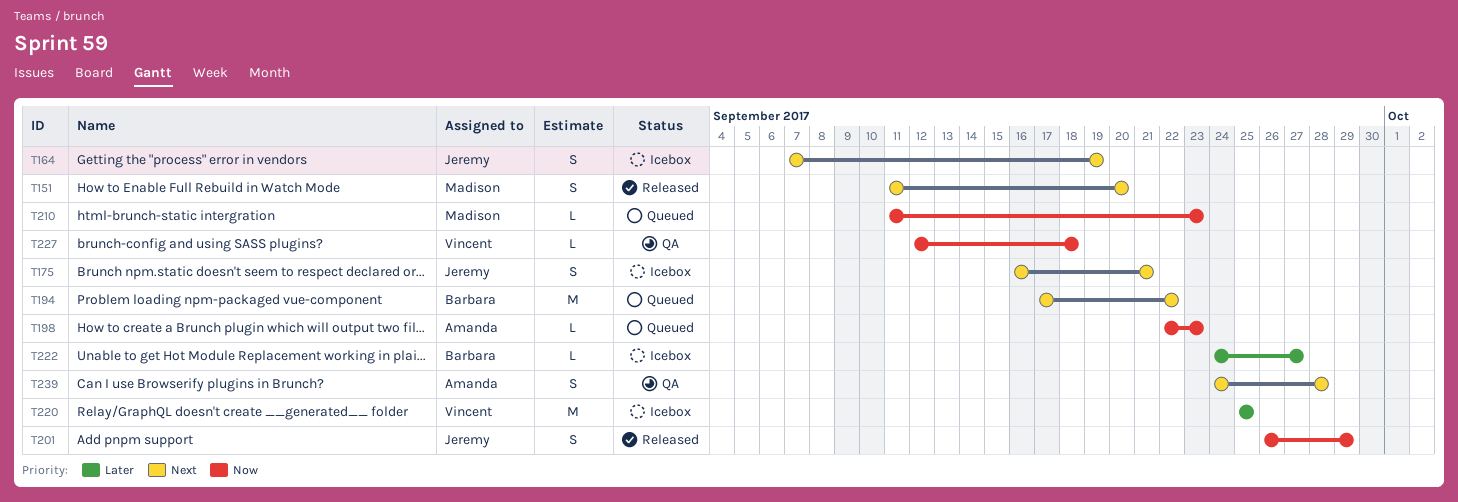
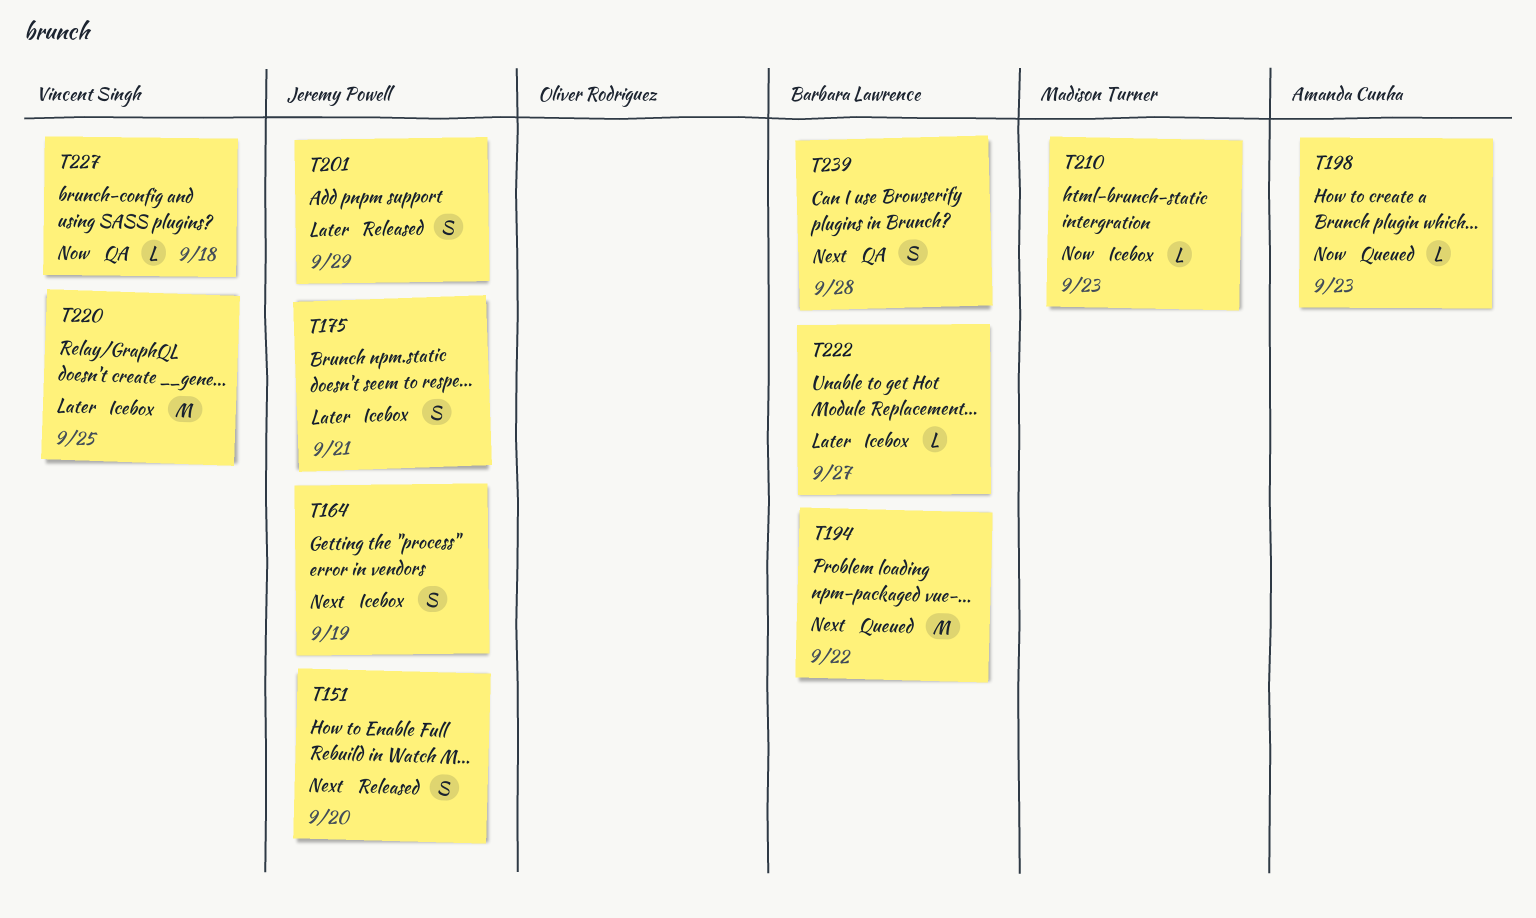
T151, owner: Madison Turner -> Jeremy Powell
T175, priority: Next -> Later
T201, priority: Now -> Later
T210, status: Queued -> Icebox
T239, owner: Amanda Cunha -> Barbara Lawrence

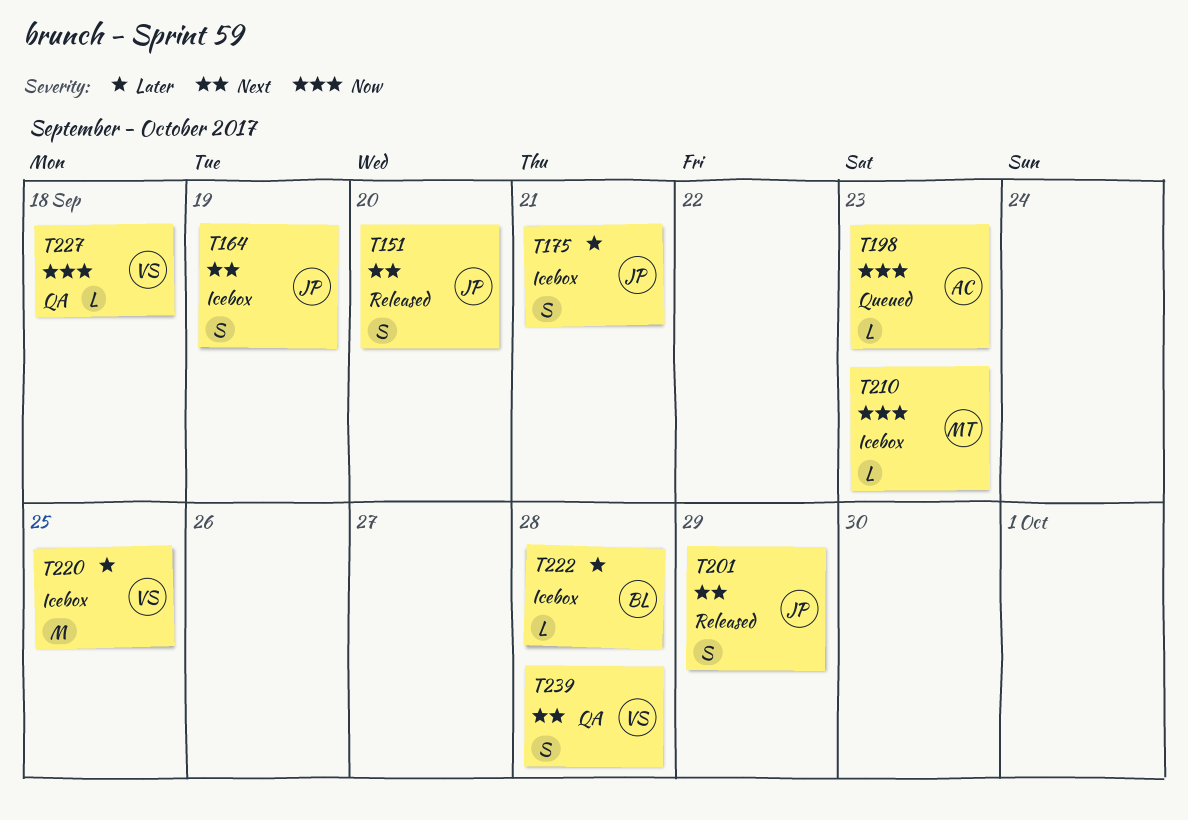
T194: present -> none
T201, priority: Later -> Next
T222, due: Sep 27 -> Sep 28
T239, owner: Barbara Lawrence -> Vincent Singh

